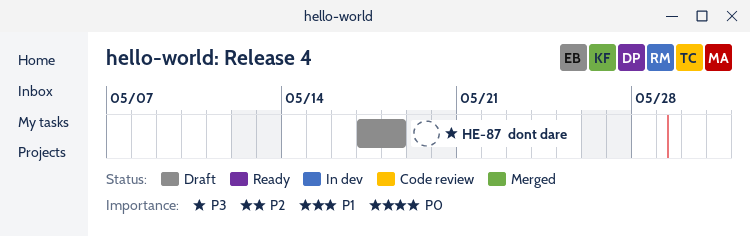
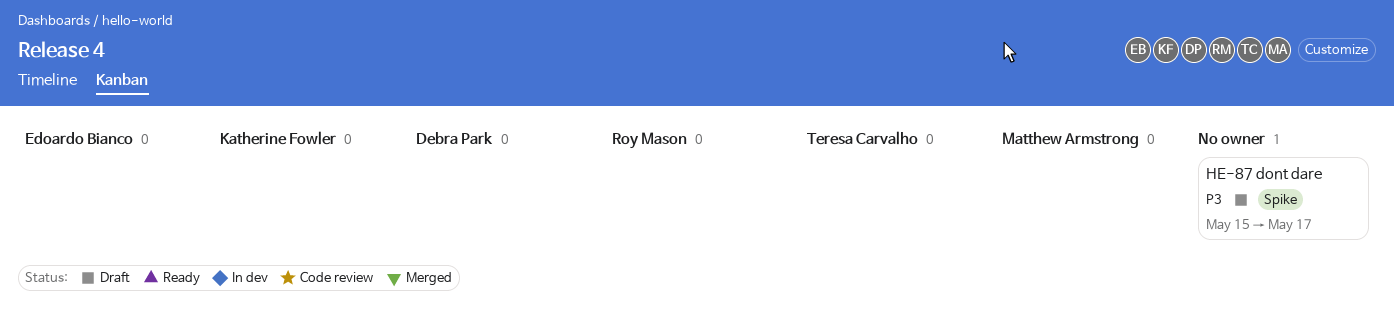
HE-87, start: May 17 -> May 15
HE-87, due: May 18 -> May 17

